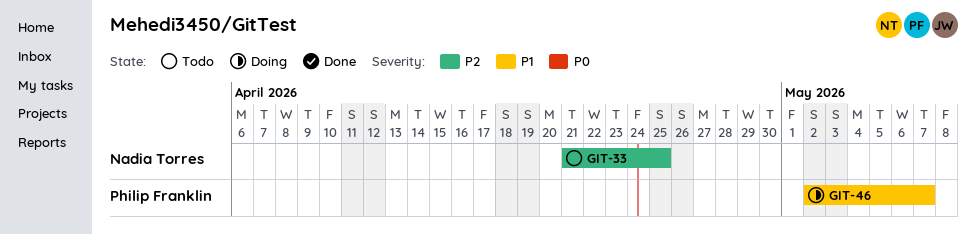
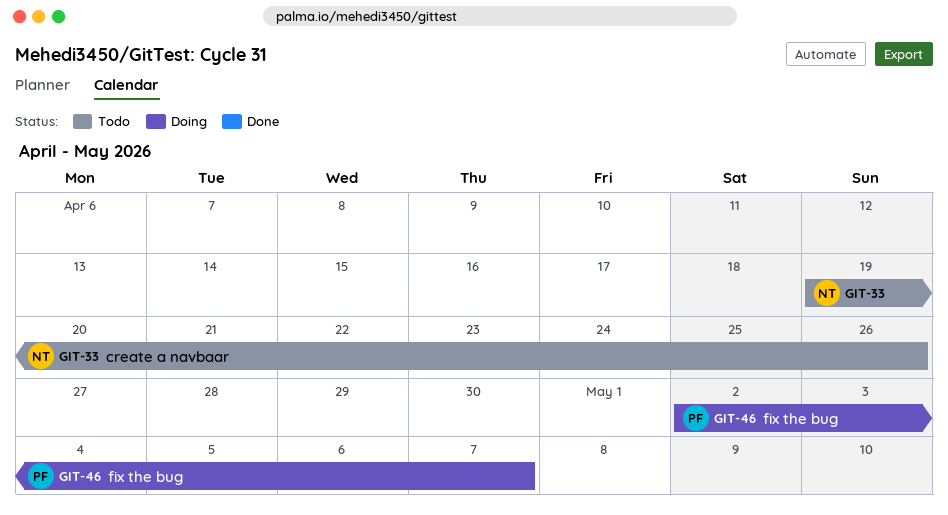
GIT-33, start: Apr 21 -> Apr 19
GIT-33, due: Apr 25 -> Apr 26

